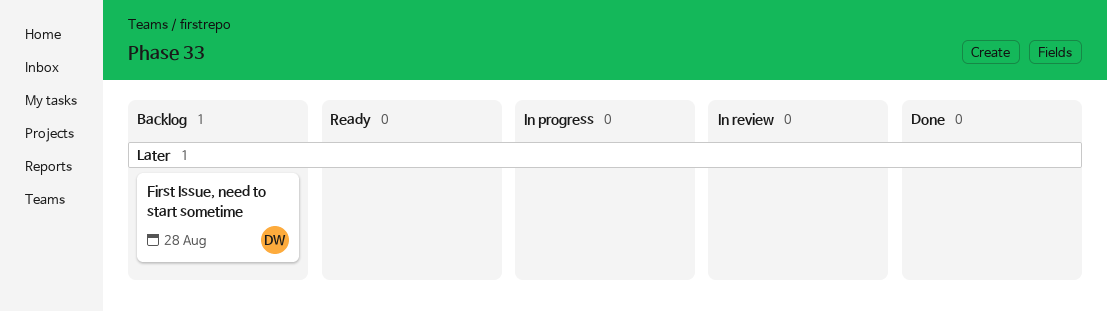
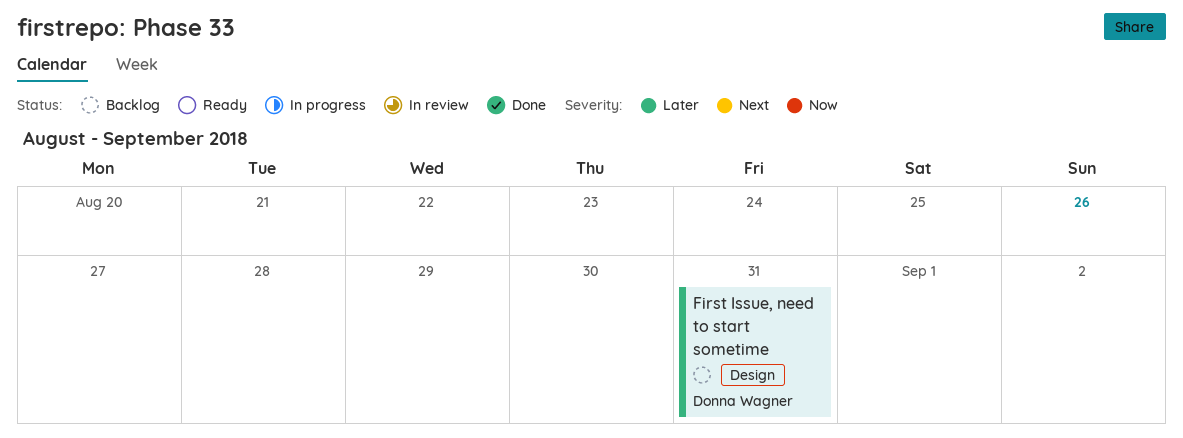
First Issue, need to start sometime, due: Aug 28 -> Aug 31

